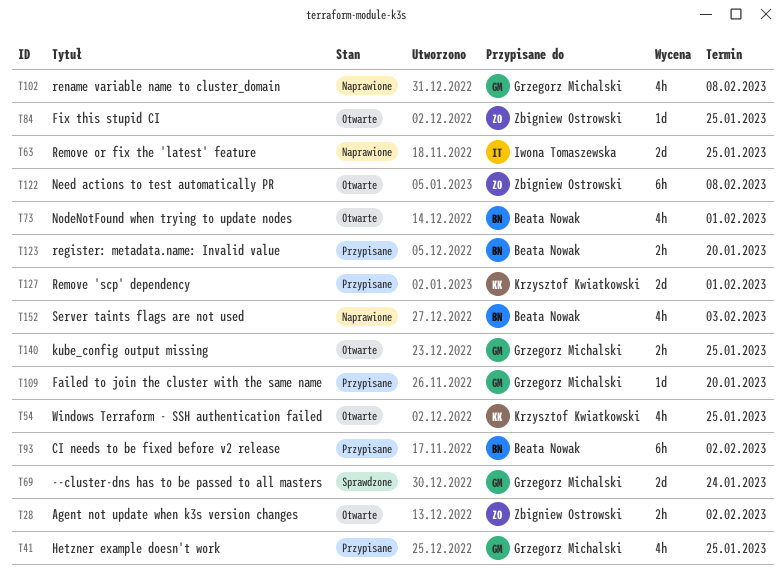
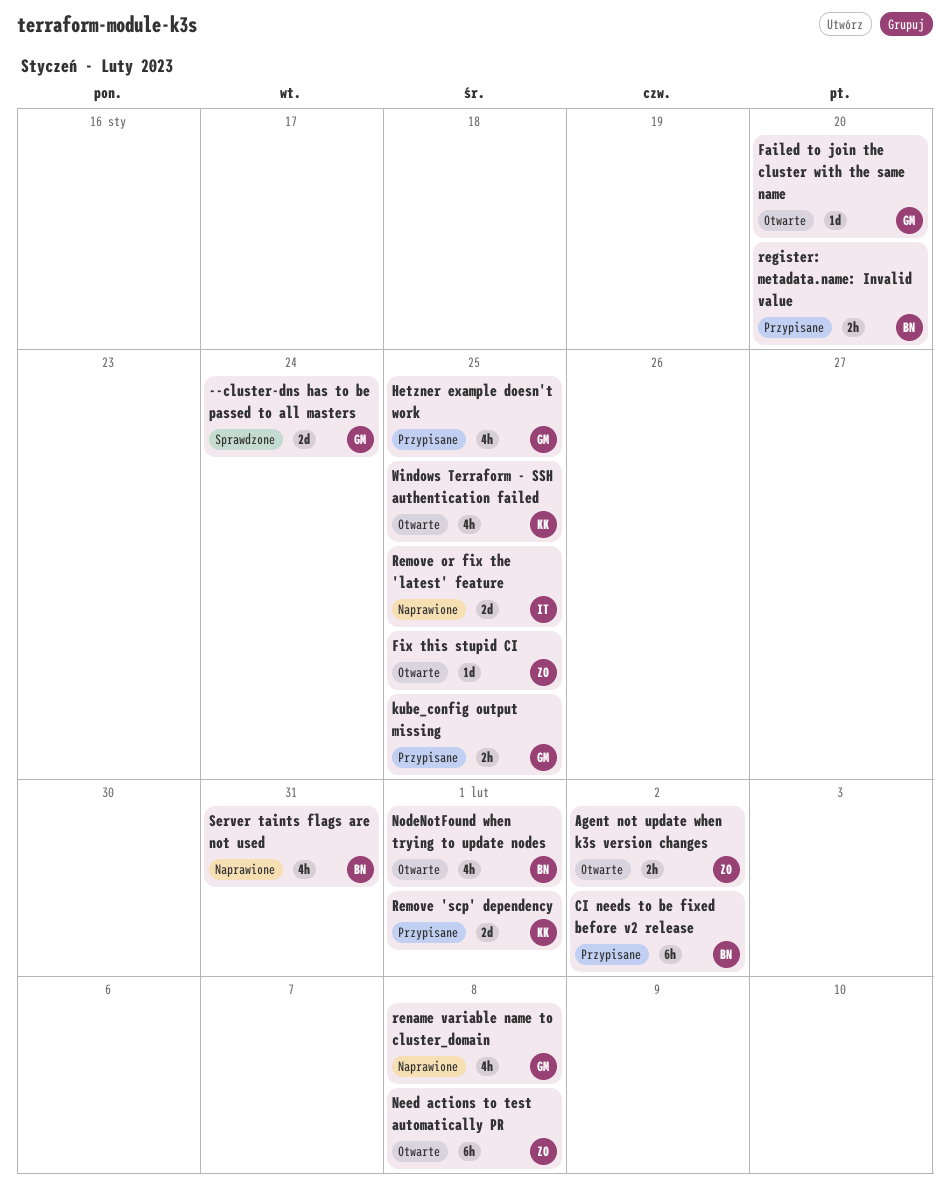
Failed to join the cluster with the same name, status: Przypisane -> Otwarte
kube_config output missing, status: Otwarte -> Przypisane
Server taints flags are not used, due: Feb 3 -> Jan 31

